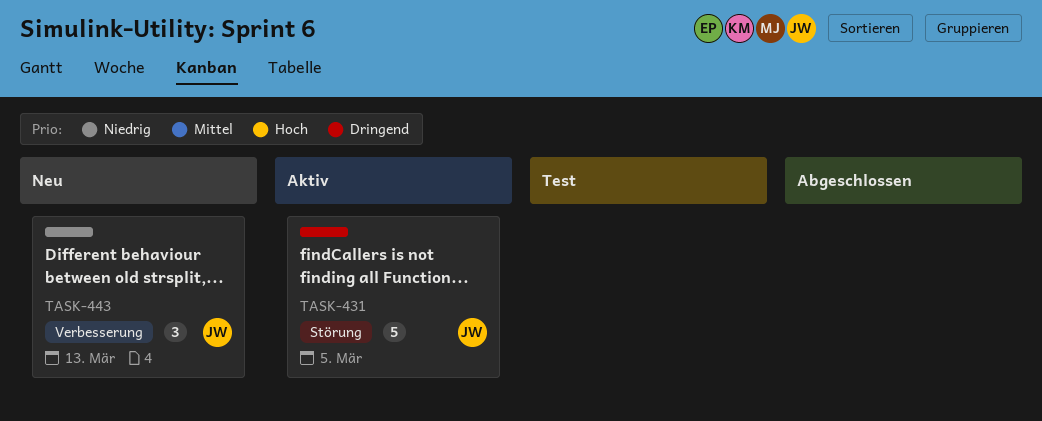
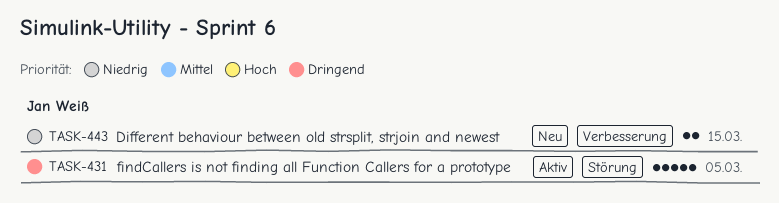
TASK-443, estimate: 3 -> 2
TASK-443, due: Mar 13 -> Mar 15

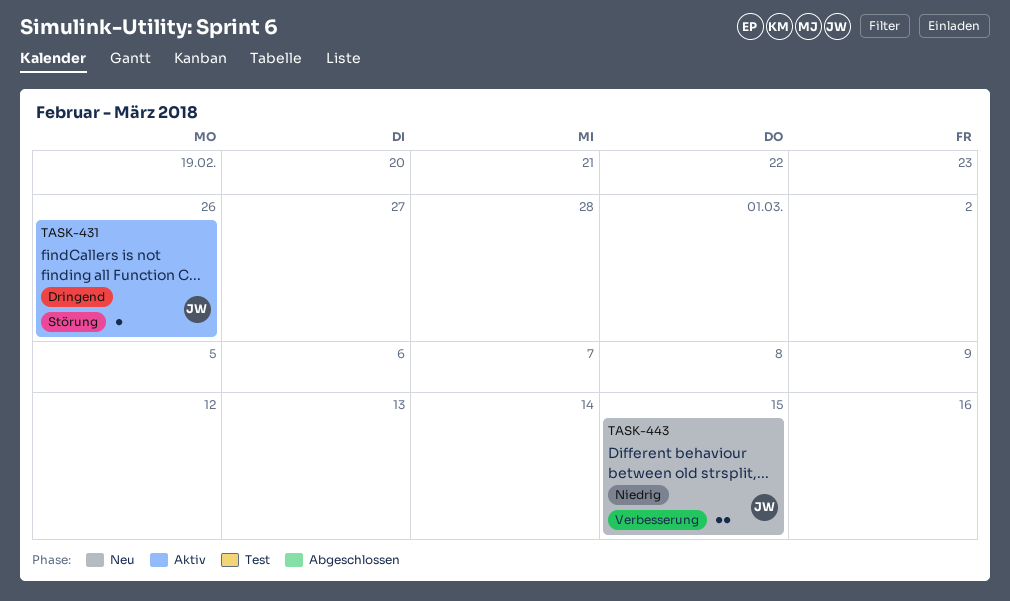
TASK-431, estimate: 5 -> 1
TASK-431, due: Mar 5 -> Feb 26

